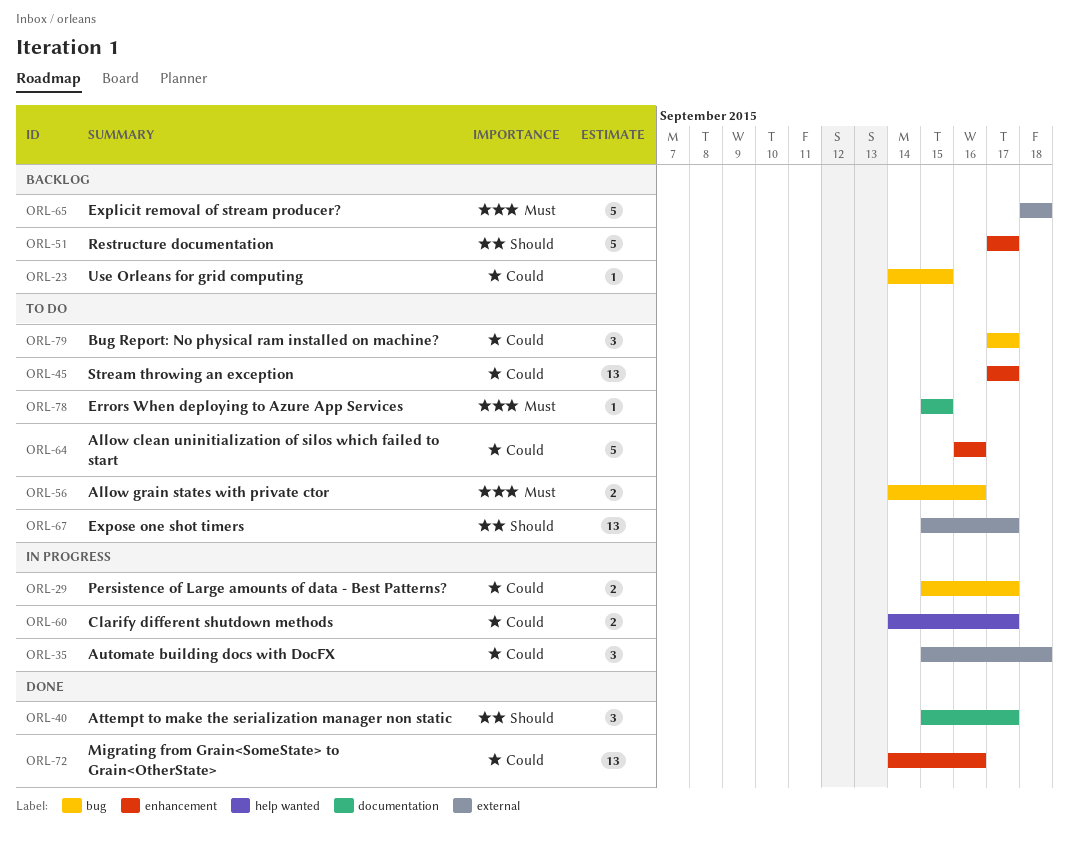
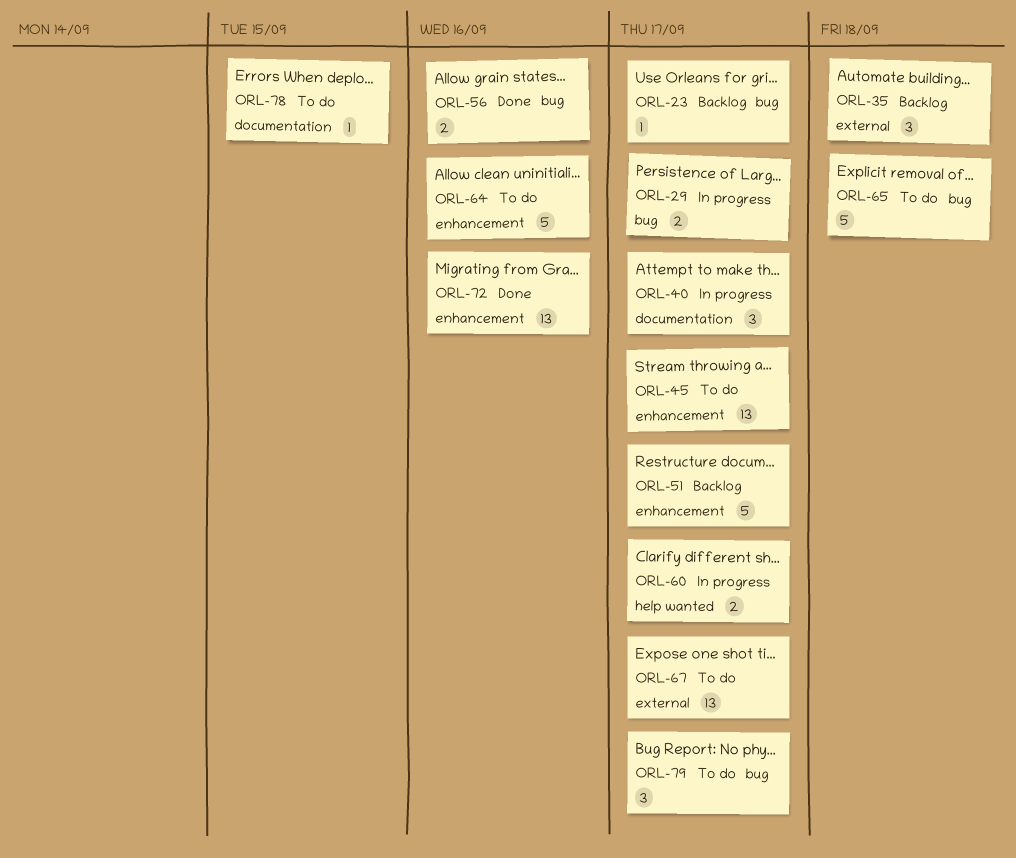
ORL-23, due: Sep 15 -> Sep 17
ORL-35, status: In progress -> Backlog
ORL-40, status: Done -> In progress
ORL-56, status: To do -> Done
ORL-65, status: Backlog -> To do
ORL-65, label: external -> bug

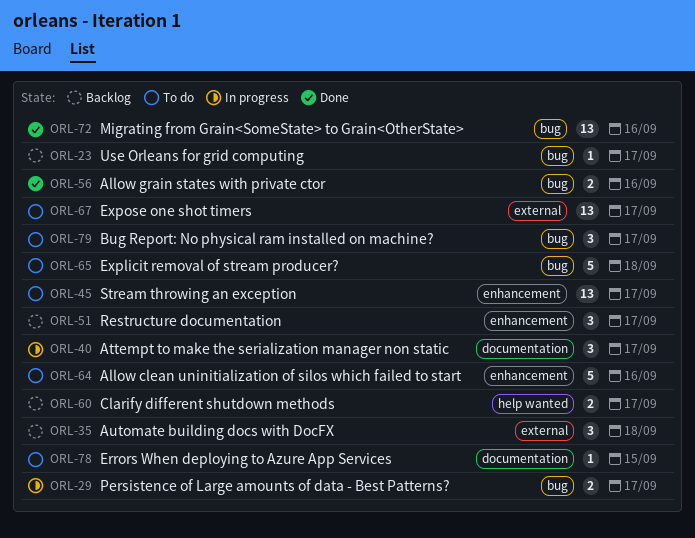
ORL-51, estimate: 5 -> 3
ORL-60, status: In progress -> Backlog
ORL-72, label: enhancement -> bug

